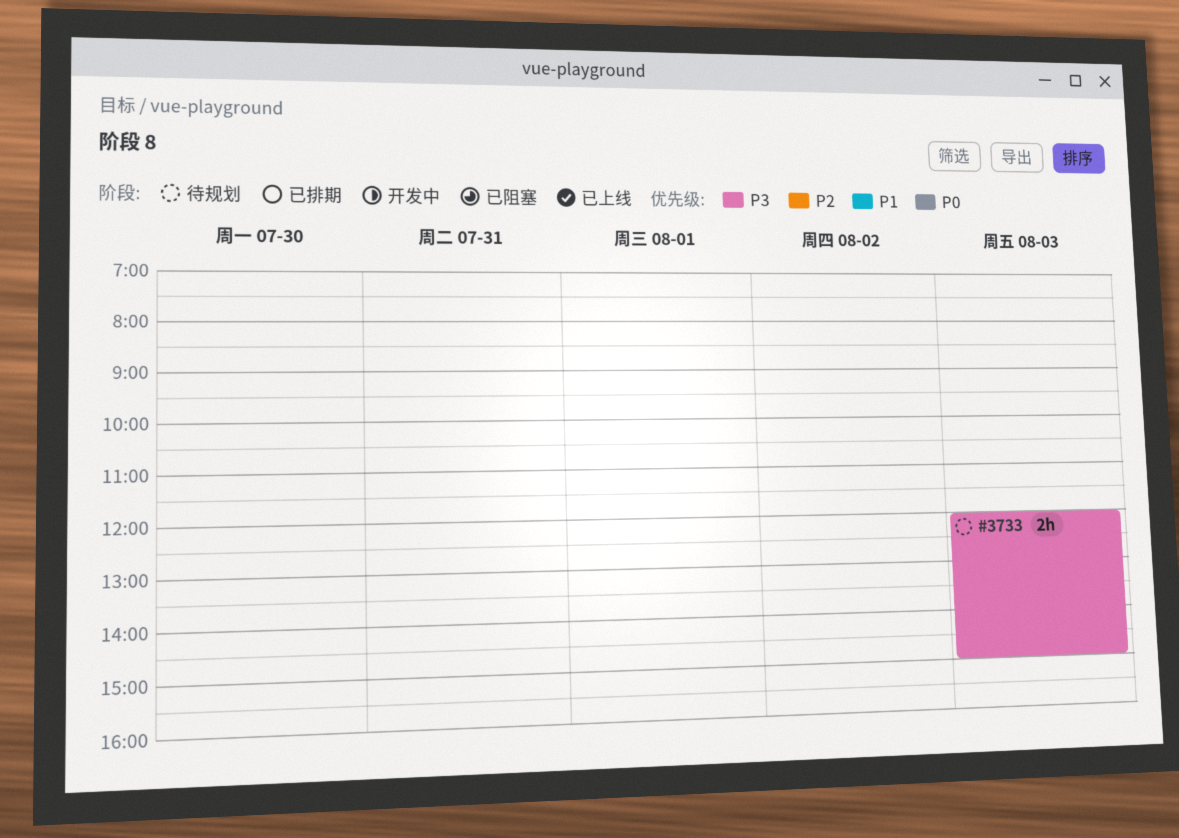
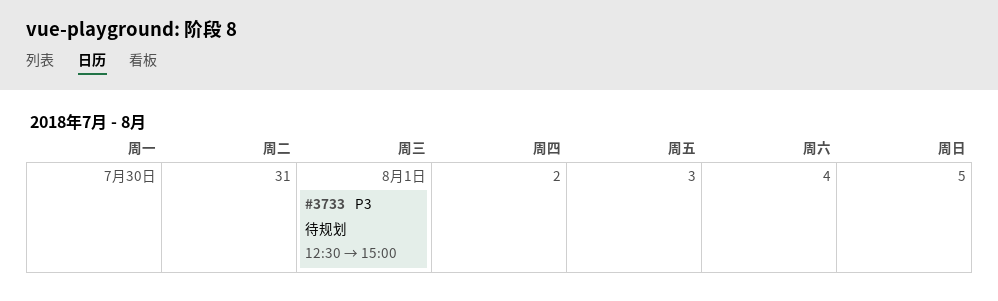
#3733, day: Aug 3 -> Aug 1
#3733, begins: 12:00 -> 12:30

